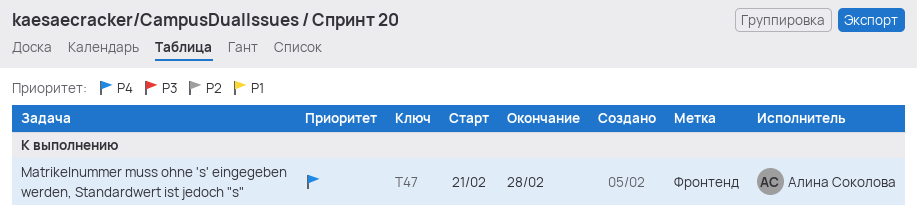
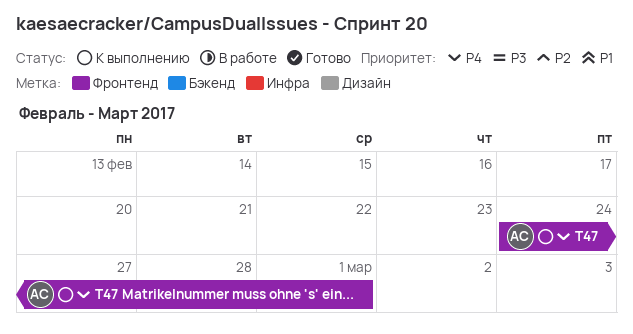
T47, start: Feb 21 -> Feb 24
T47, due: Feb 28 -> Mar 1

